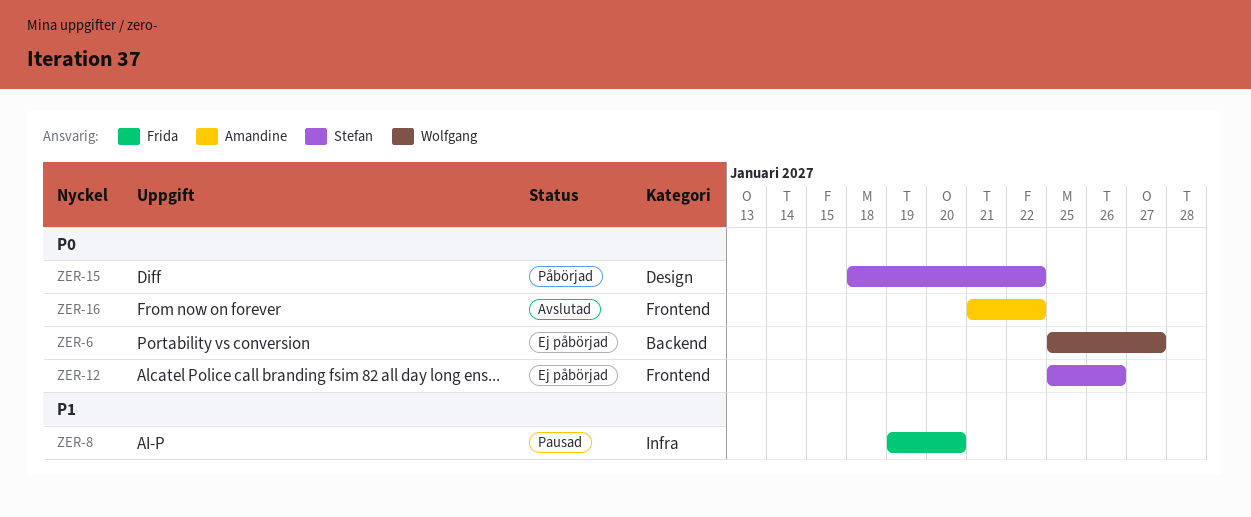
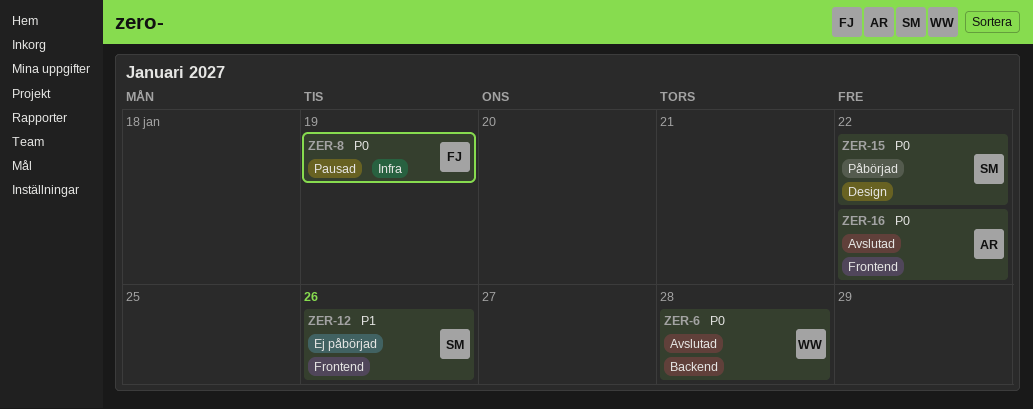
ZER-6, status: Ej påbörjad -> Avslutad
ZER-6, due: Jan 27 -> Jan 28
ZER-8, priority: P1 -> P0
ZER-8, due: Jan 20 -> Jan 19
ZER-12, priority: P0 -> P1

